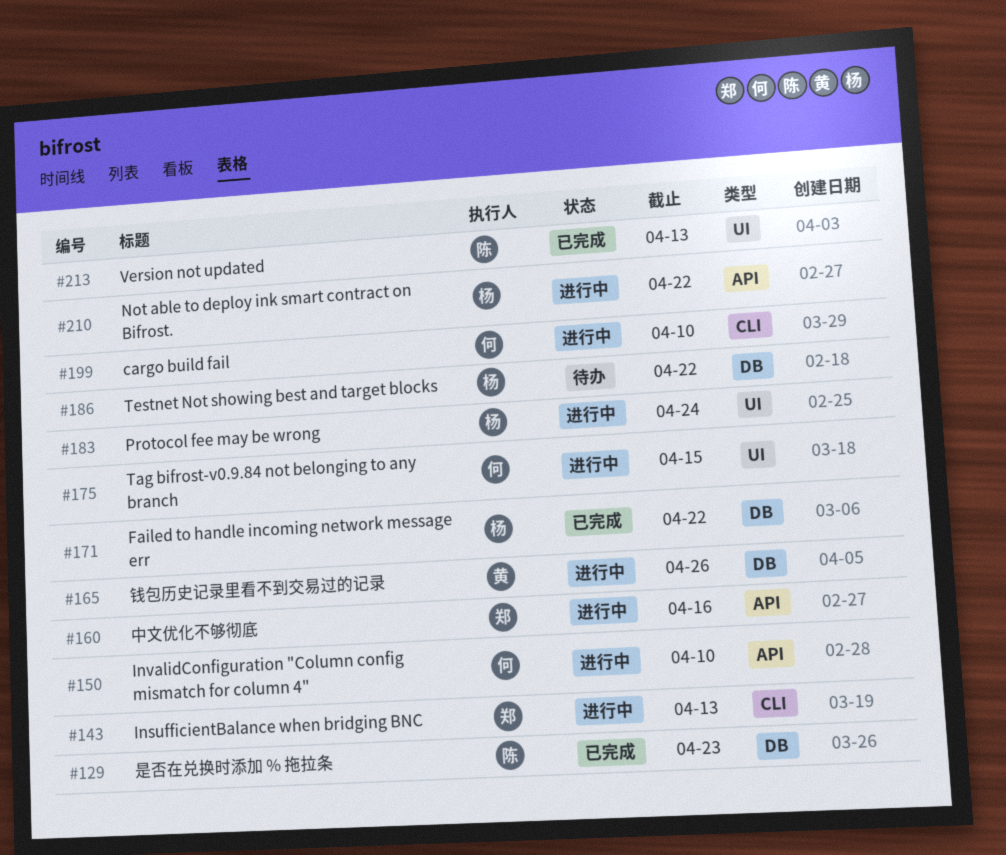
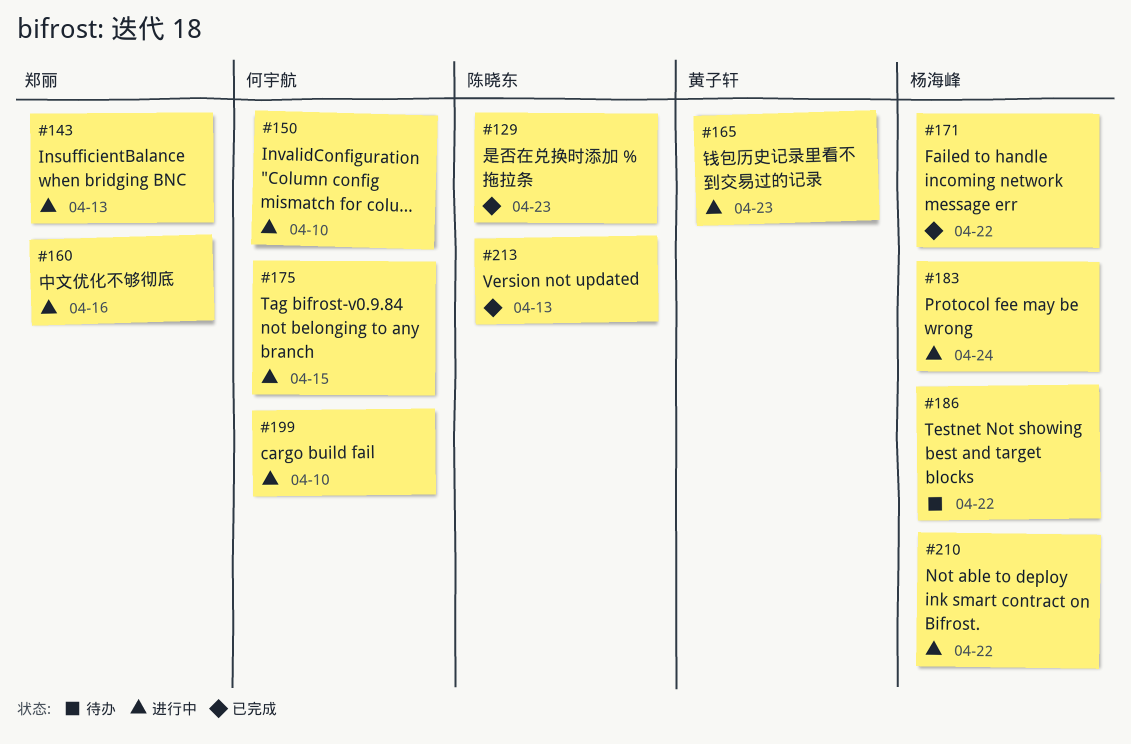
#165, due: Apr 26 -> Apr 23

